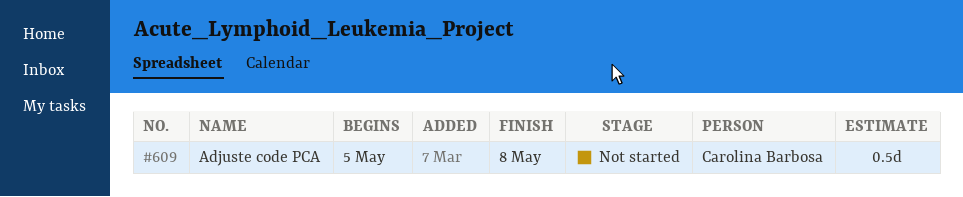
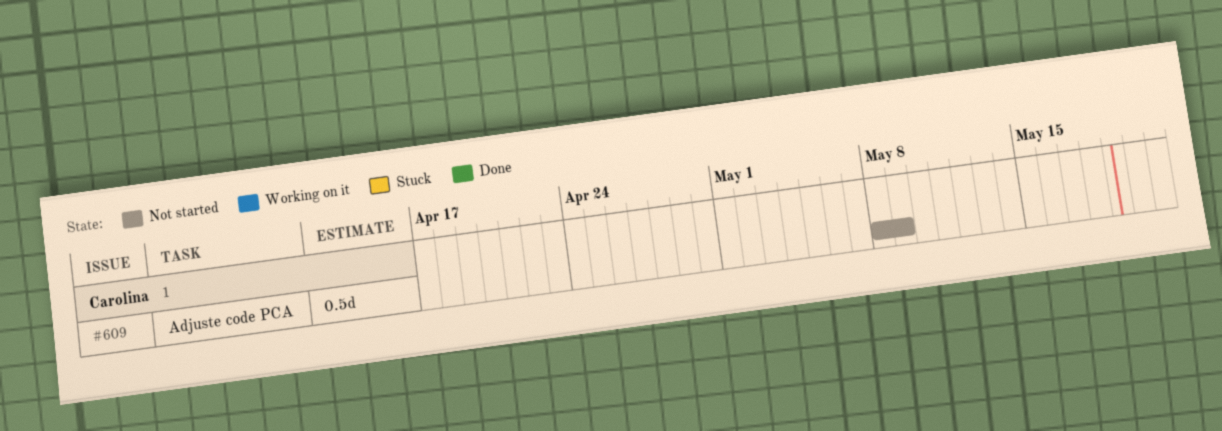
#609, start: May 5 -> May 8
#609, due: May 8 -> May 9

